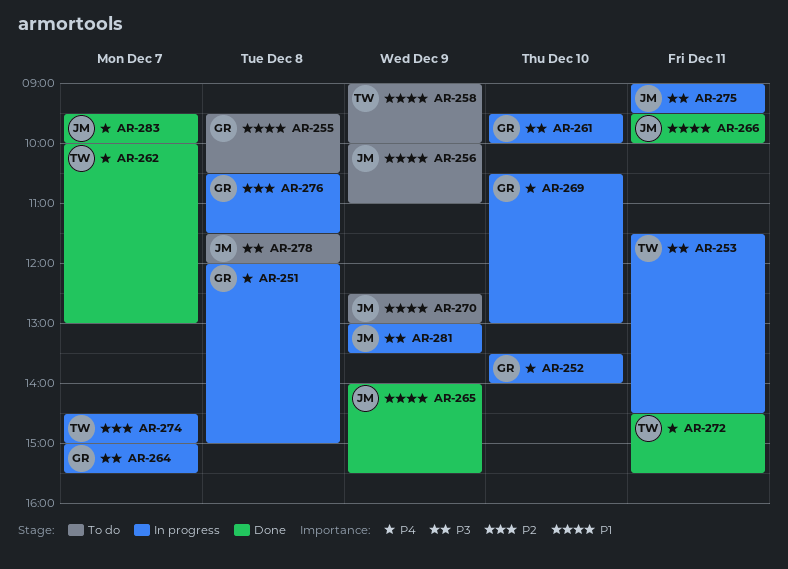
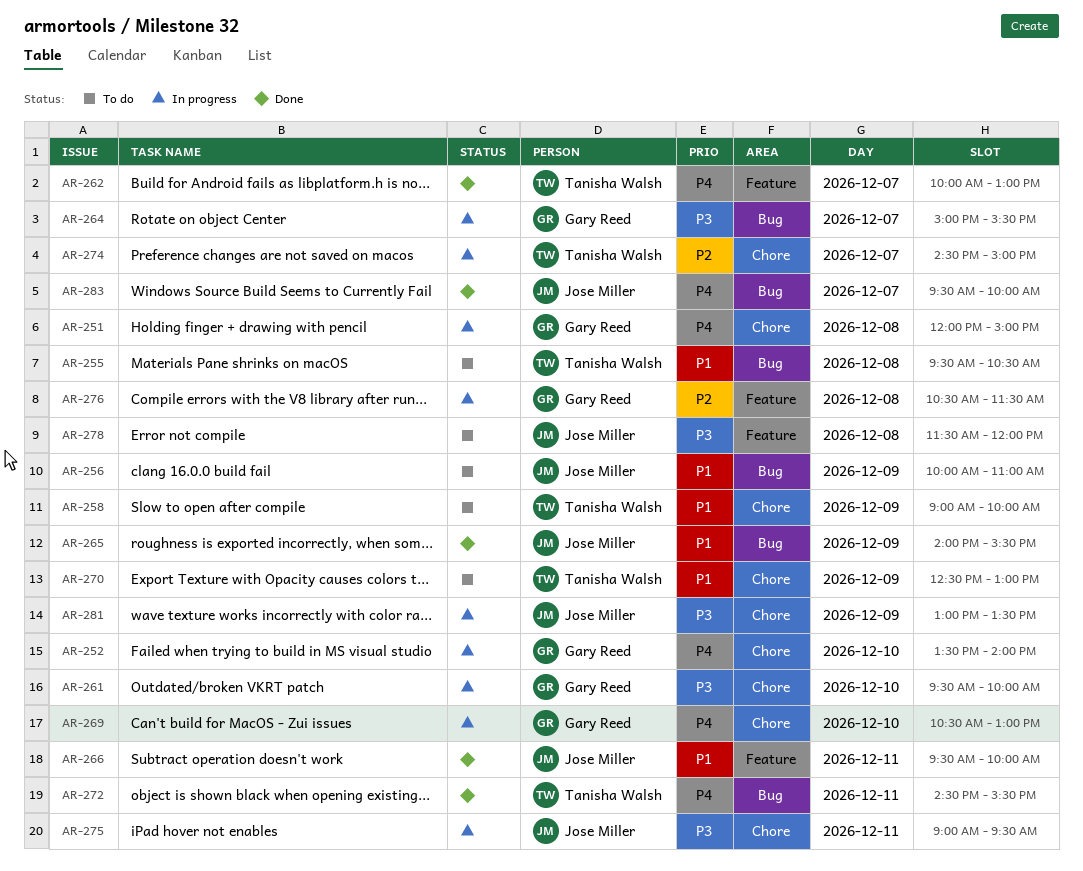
AR-253: present -> none
AR-255, owner: Gary Reed -> Tanisha Walsh
AR-270, owner: Jose Miller -> Tanisha Walsh

